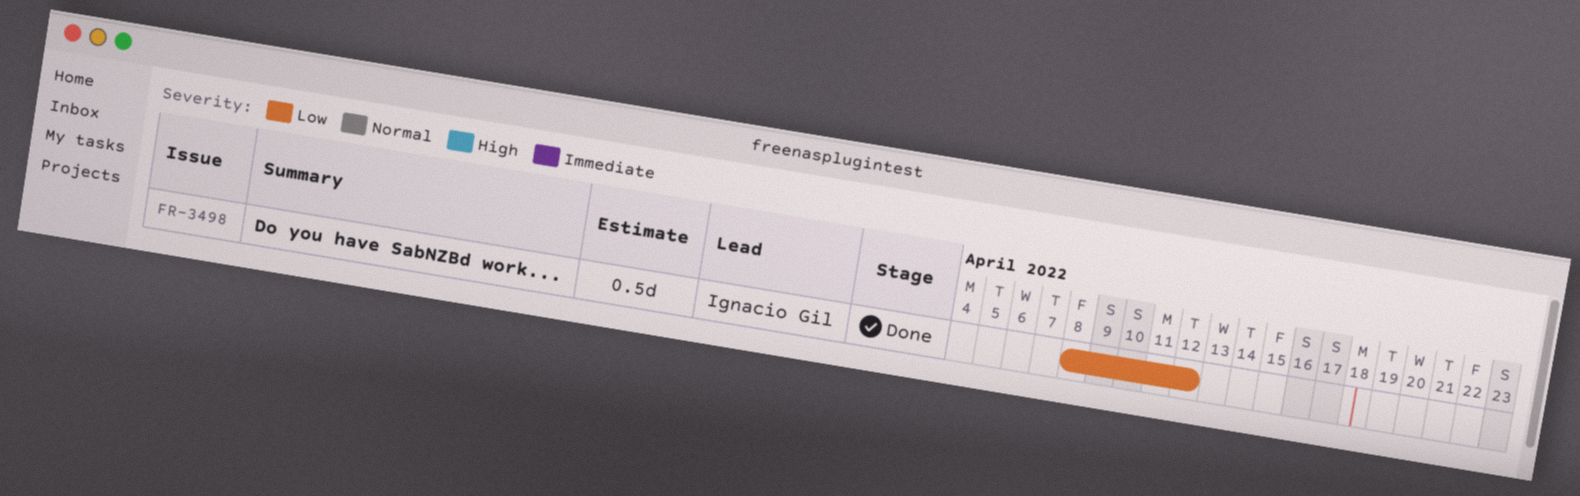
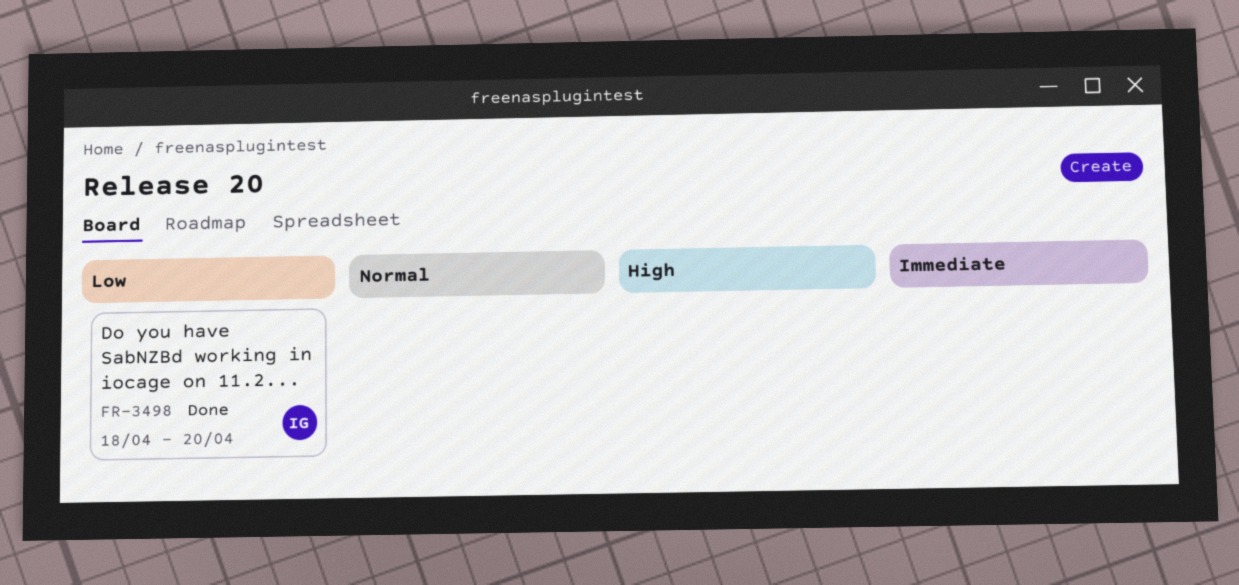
FR-3498, start: Apr 8 -> Apr 18
FR-3498, due: Apr 12 -> Apr 20

